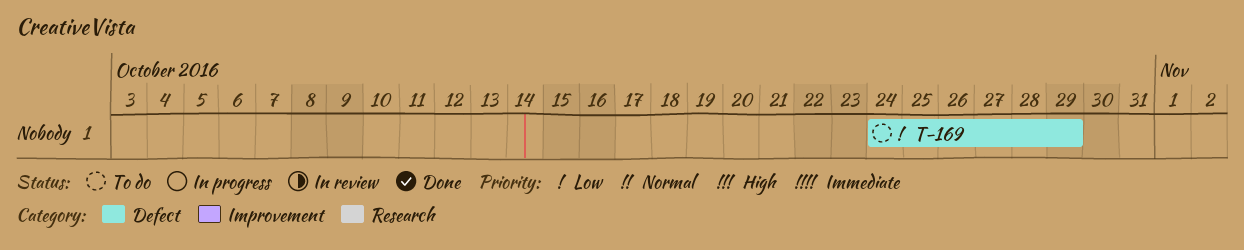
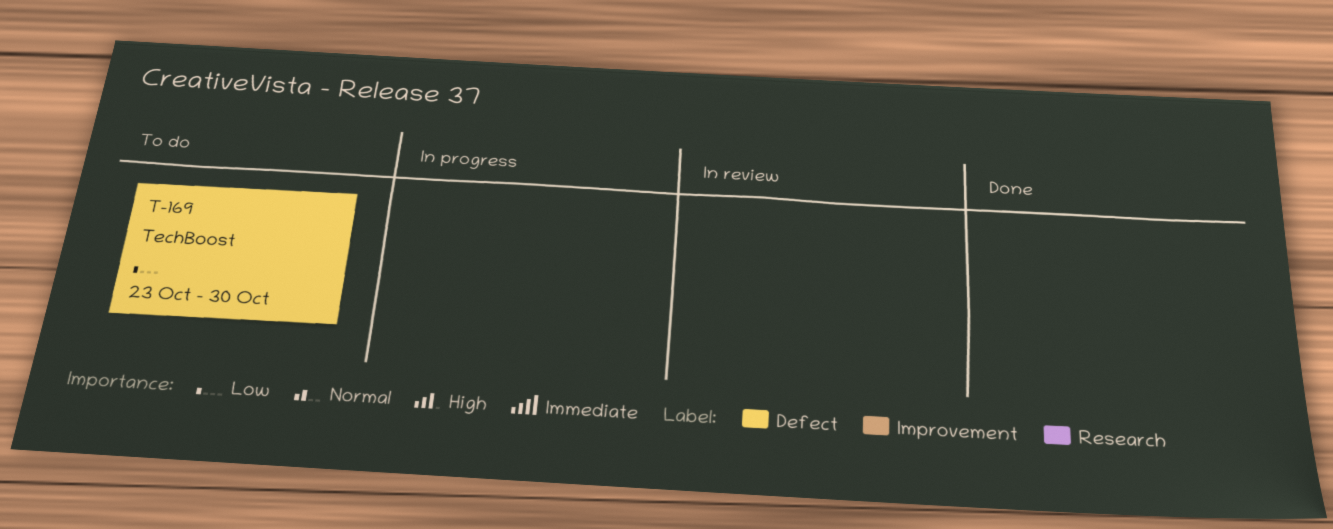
T-169, start: Oct 24 -> Oct 23
T-169, due: Oct 29 -> Oct 30

